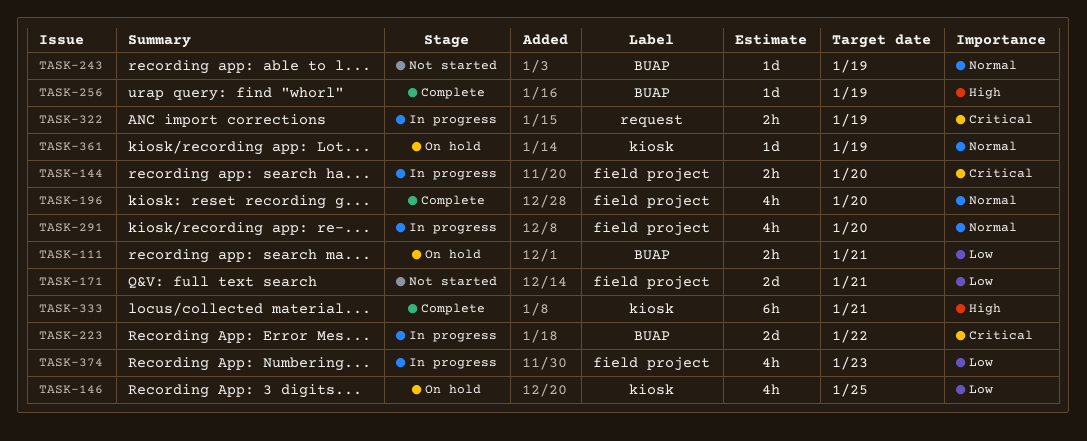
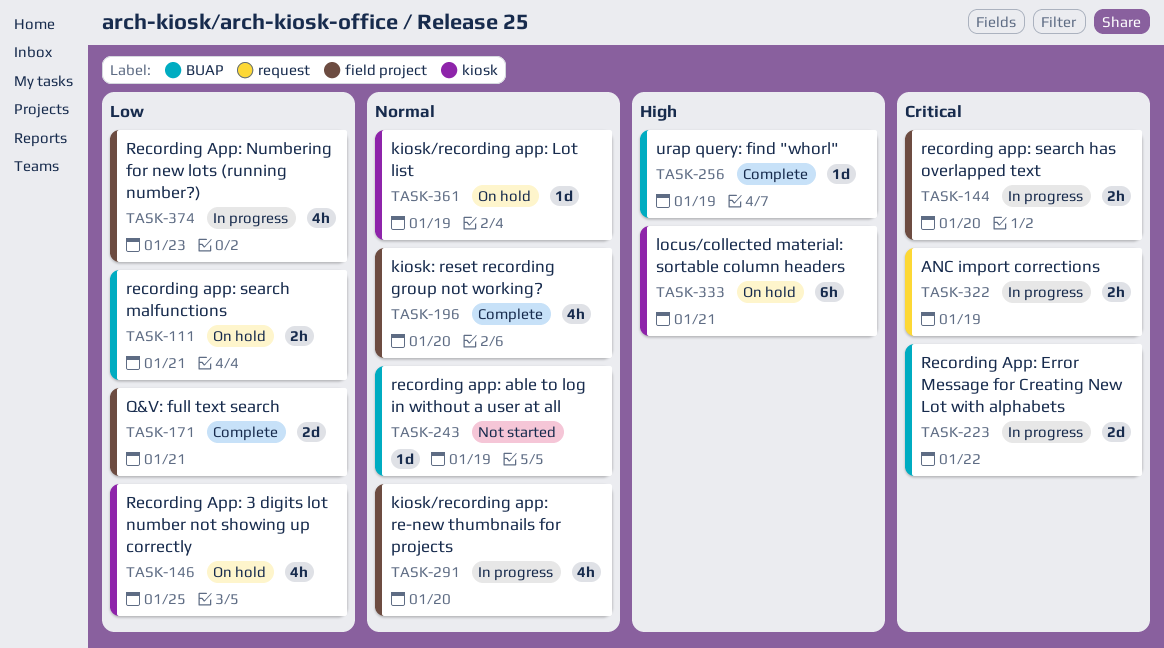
TASK-171, status: Not started -> Complete
TASK-333, status: Complete -> On hold

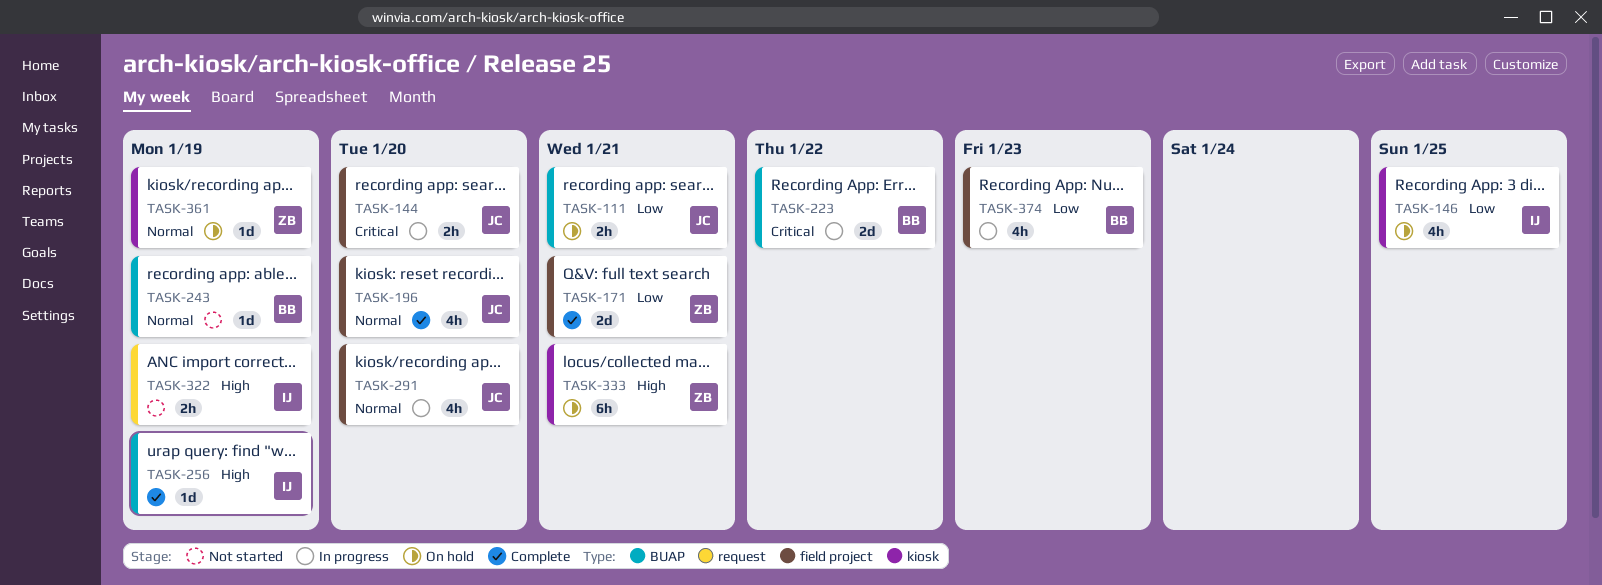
TASK-322, status: In progress -> Not started
TASK-322, priority: Critical -> High

